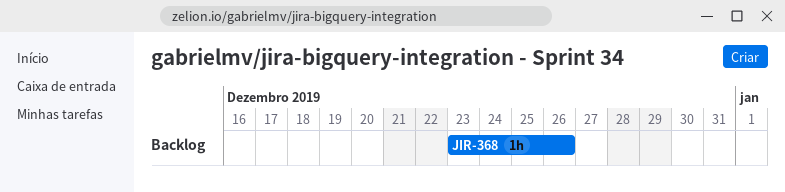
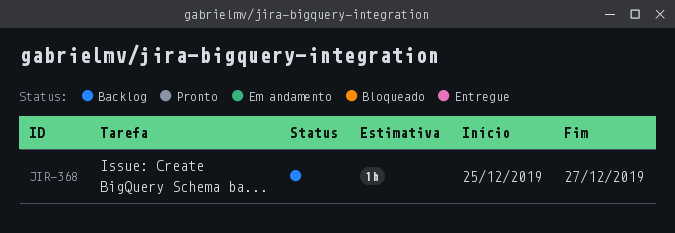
JIR-368, start: Dec 23 -> Dec 25
JIR-368, due: Dec 26 -> Dec 27

